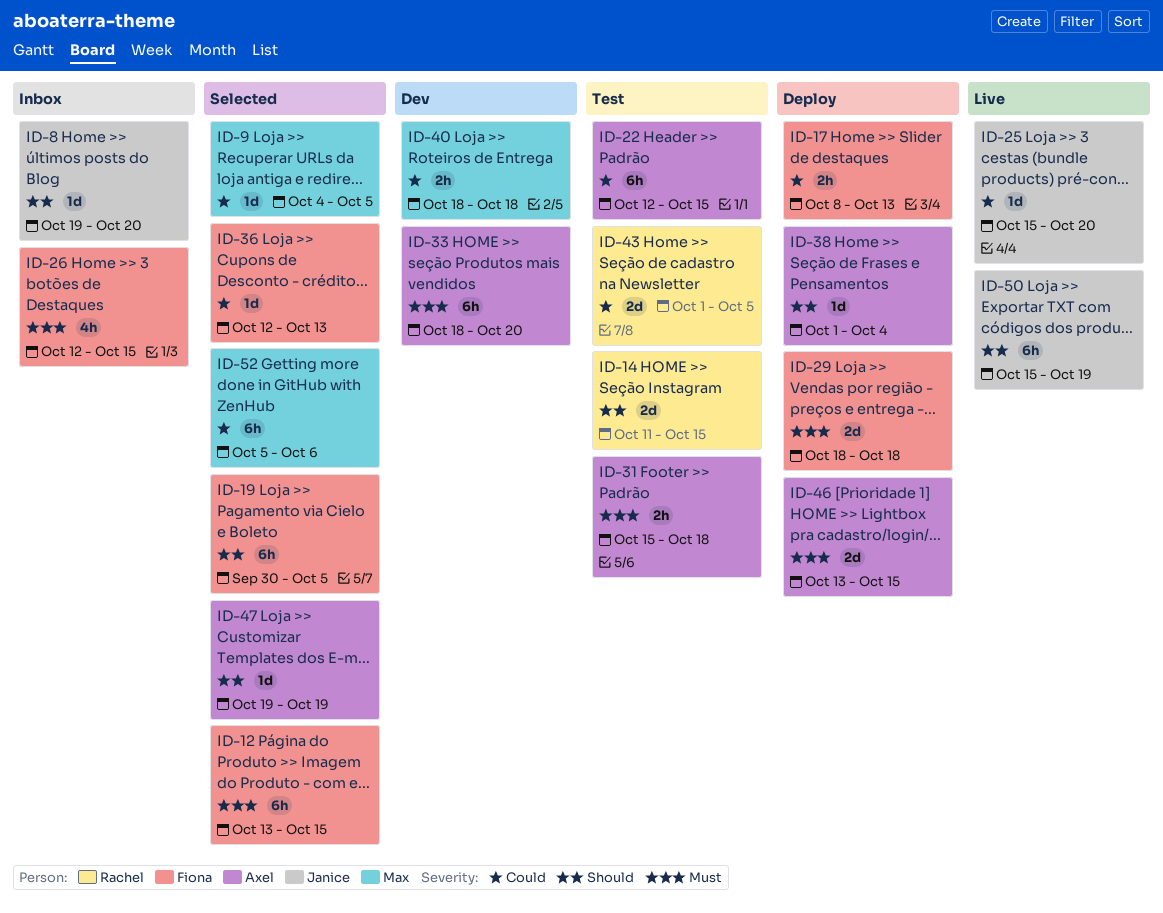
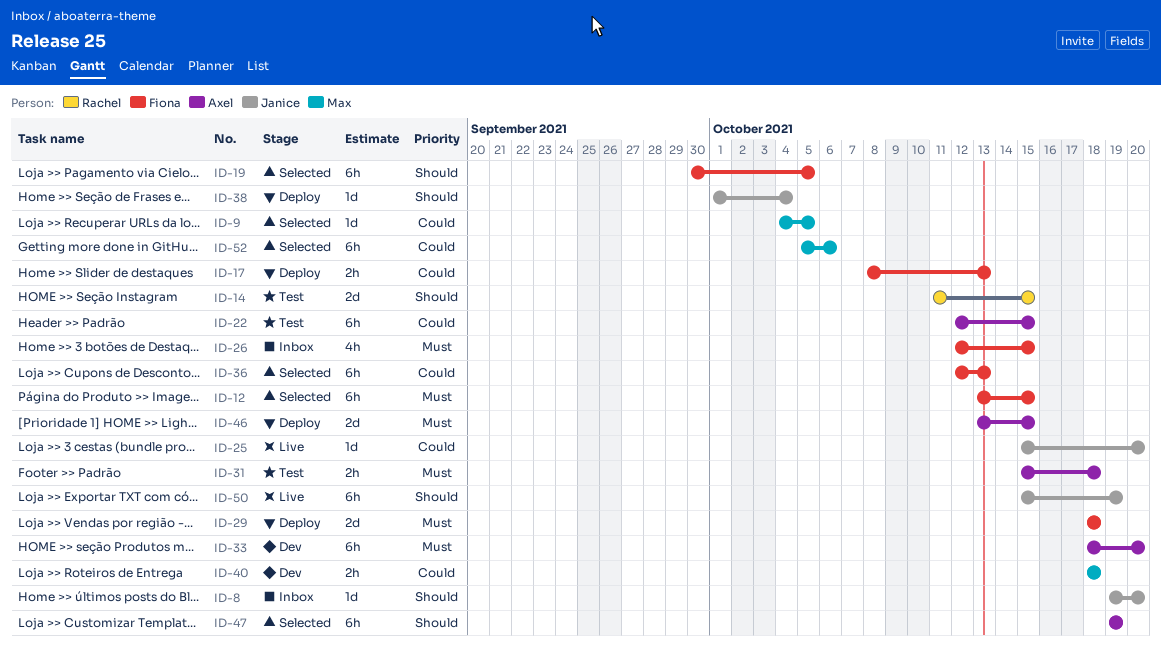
ID-36, estimate: 1d -> 6h
ID-38, owner: Axel -> Janice
ID-43: present -> none
ID-47, estimate: 1d -> 6h

